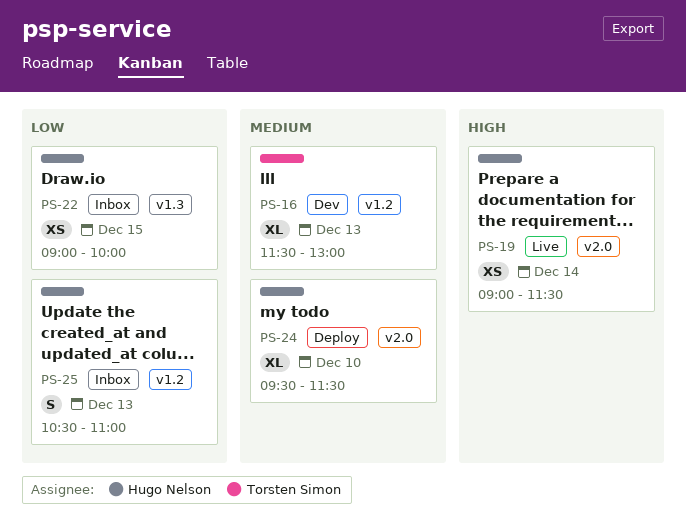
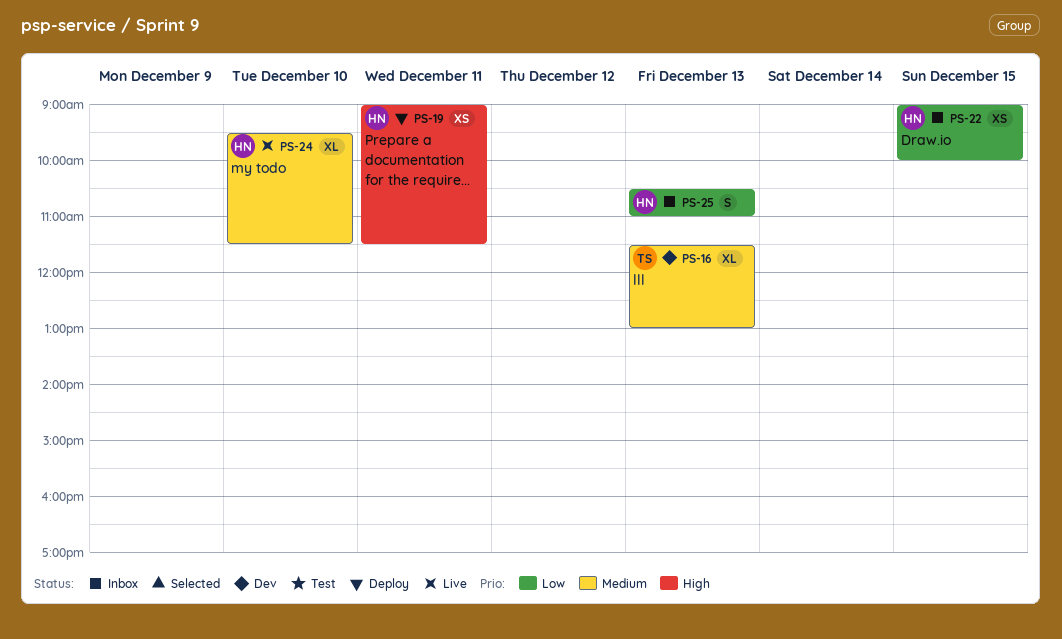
PS-19, status: Live -> Deploy
PS-19, day: Dec 14 -> Dec 11
PS-24, status: Deploy -> Live

